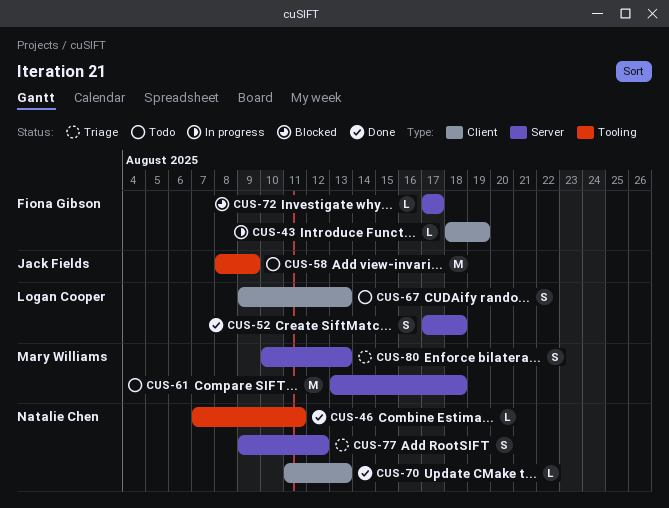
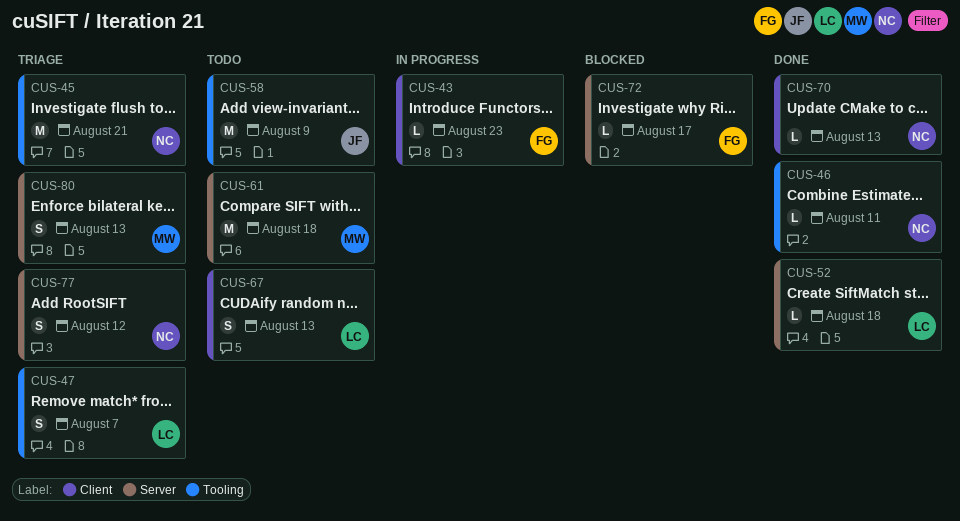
CUS-43, due: Aug 19 -> Aug 23
CUS-45: none -> present
CUS-47: none -> present
CUS-52, estimate: S -> L

